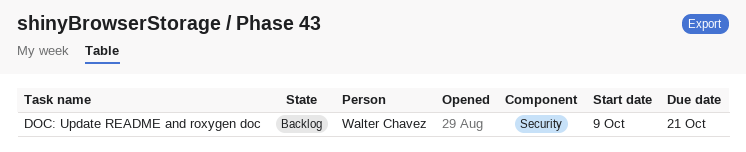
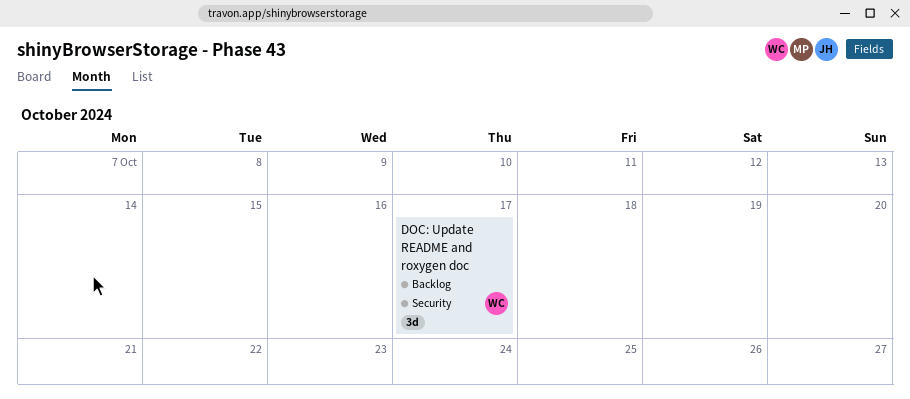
DOC: Update README and roxygen doc, due: Oct 21 -> Oct 17

